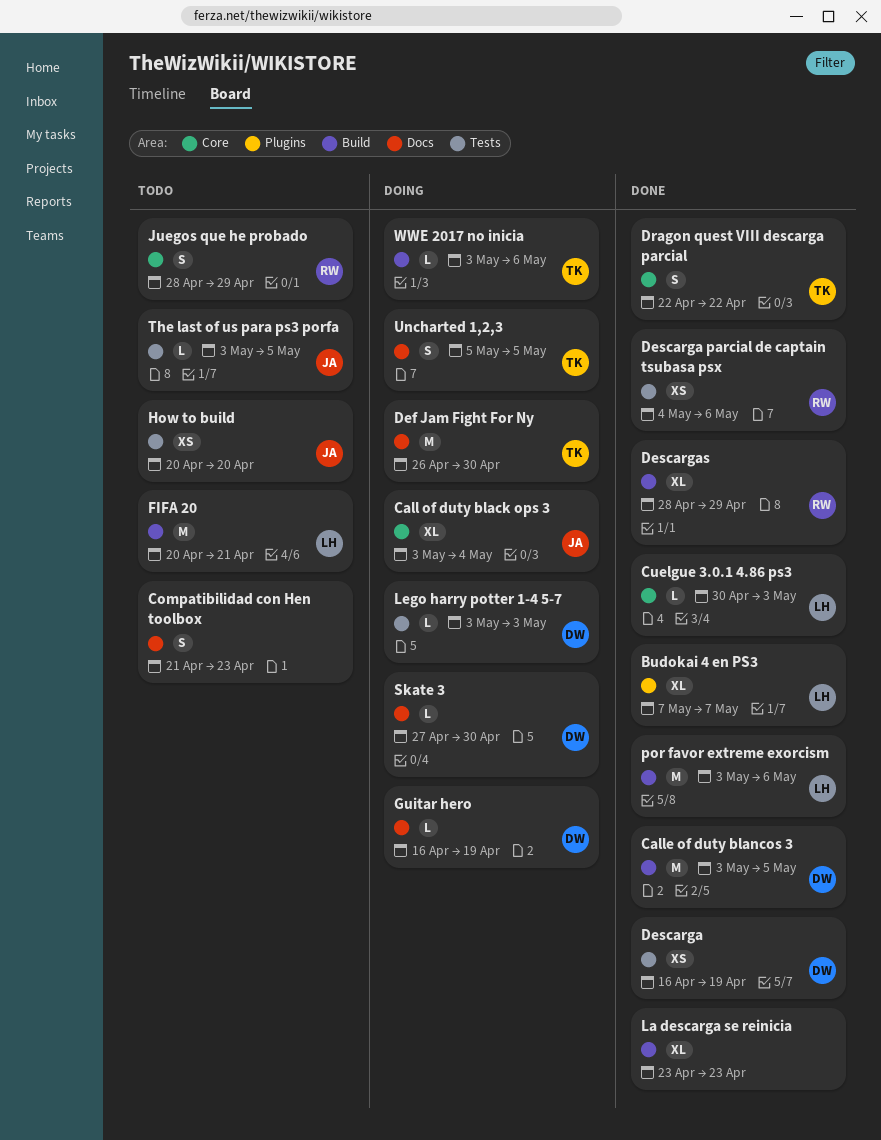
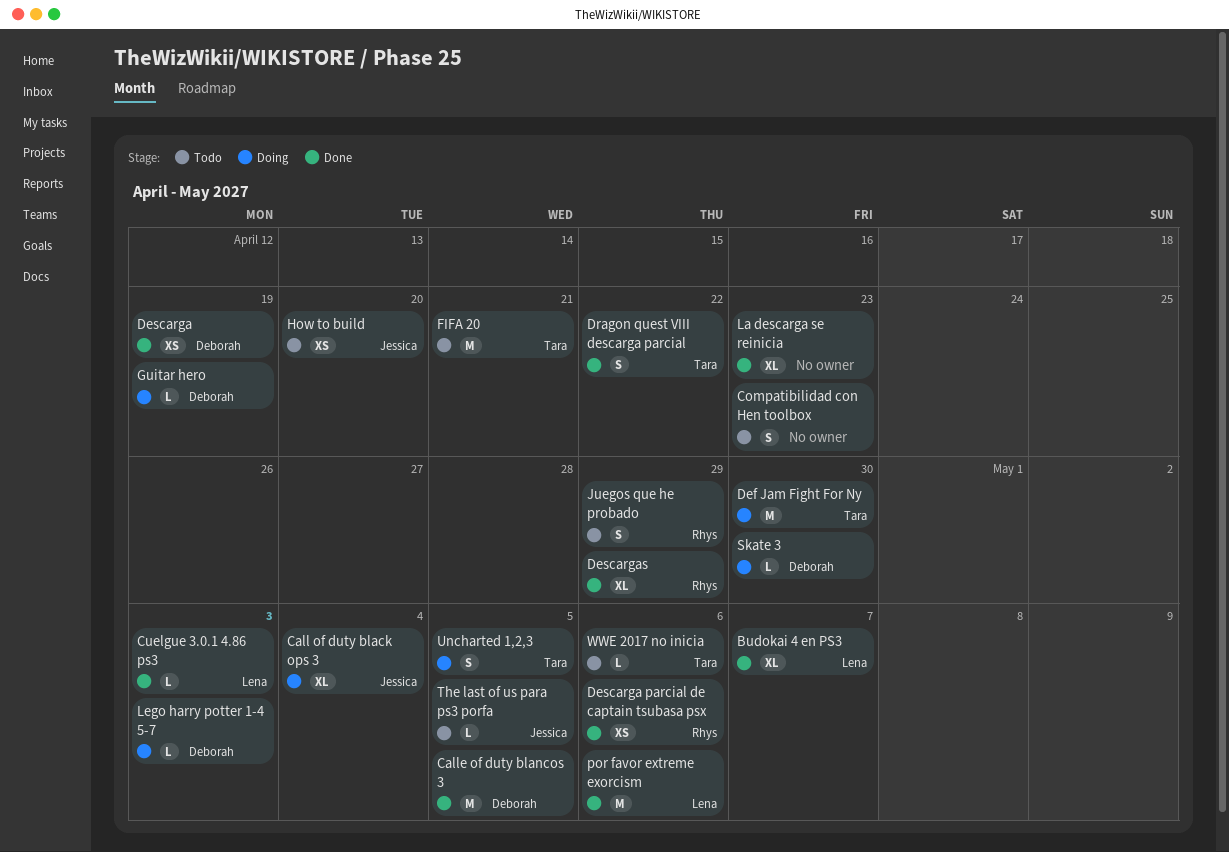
FIFA 20, owner: Lena -> Tara
WWE 2017 no inicia, status: Doing -> Todo

